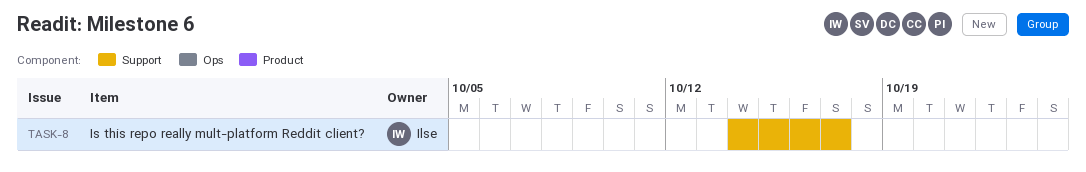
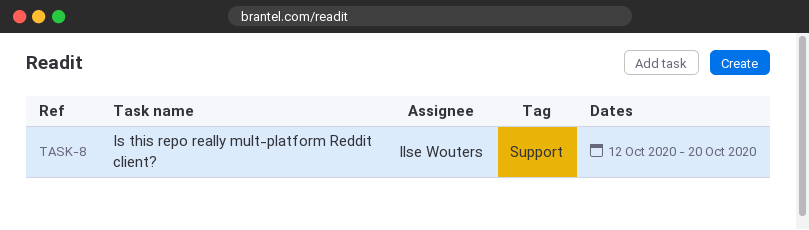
TASK-8, start: Oct 14 -> Oct 12
TASK-8, due: Oct 17 -> Oct 20

